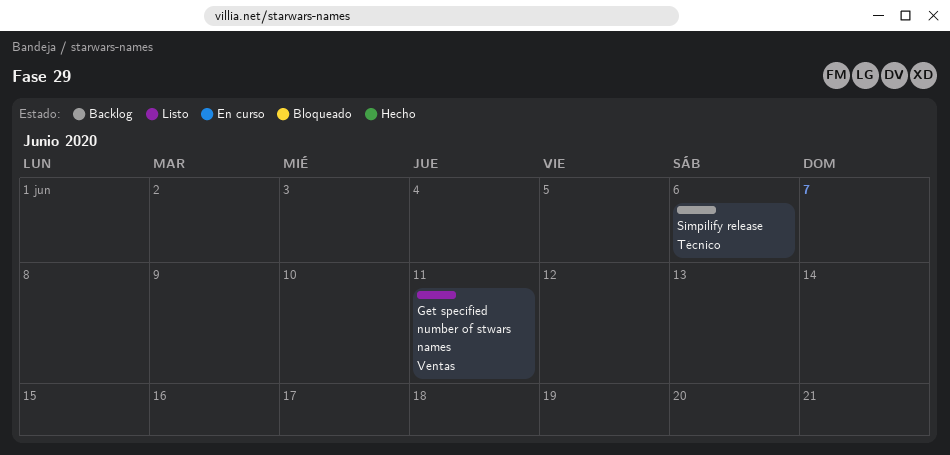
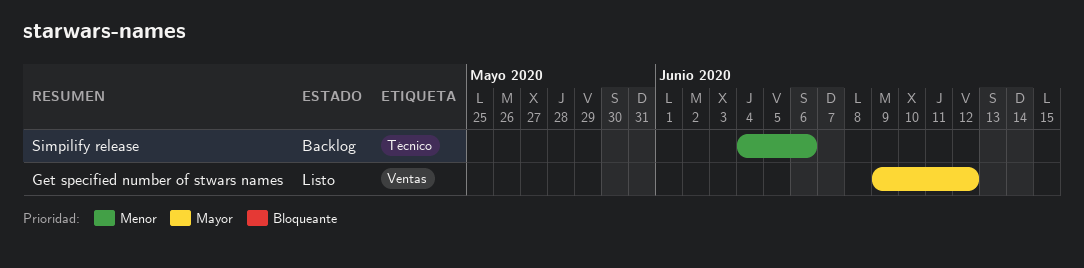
Get specified number of stwars names, due: Jun 11 -> Jun 12

